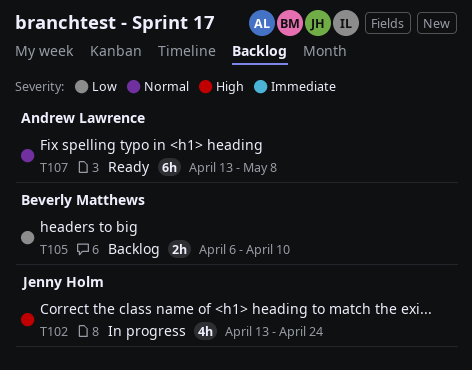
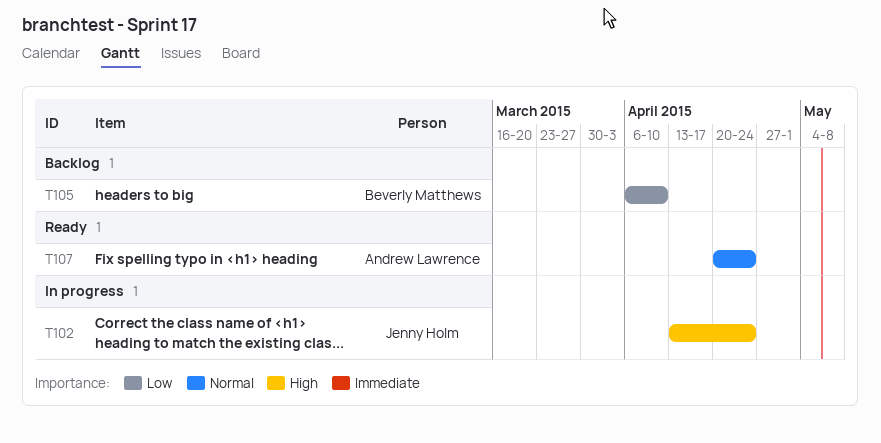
T107, start: Apr 13 -> Apr 20
T107, due: May 8 -> Apr 24

